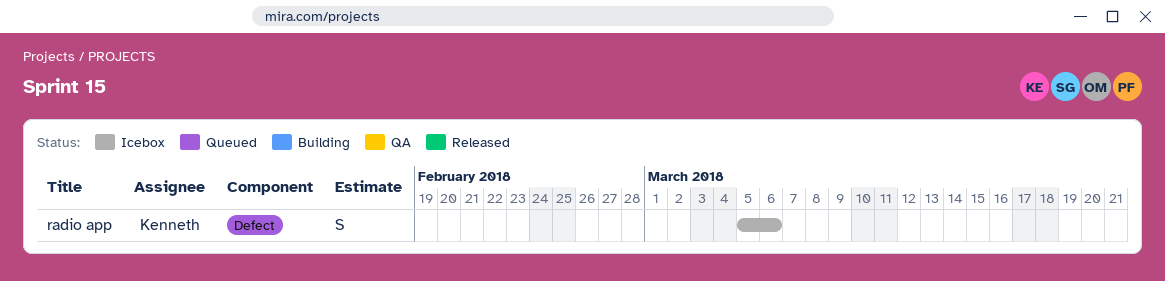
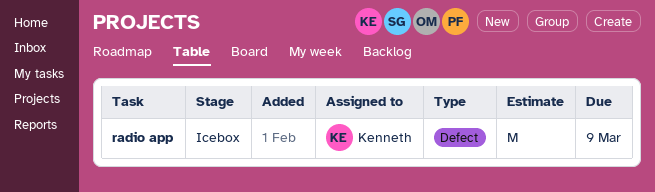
radio app, estimate: S -> M
radio app, due: Mar 6 -> Mar 9

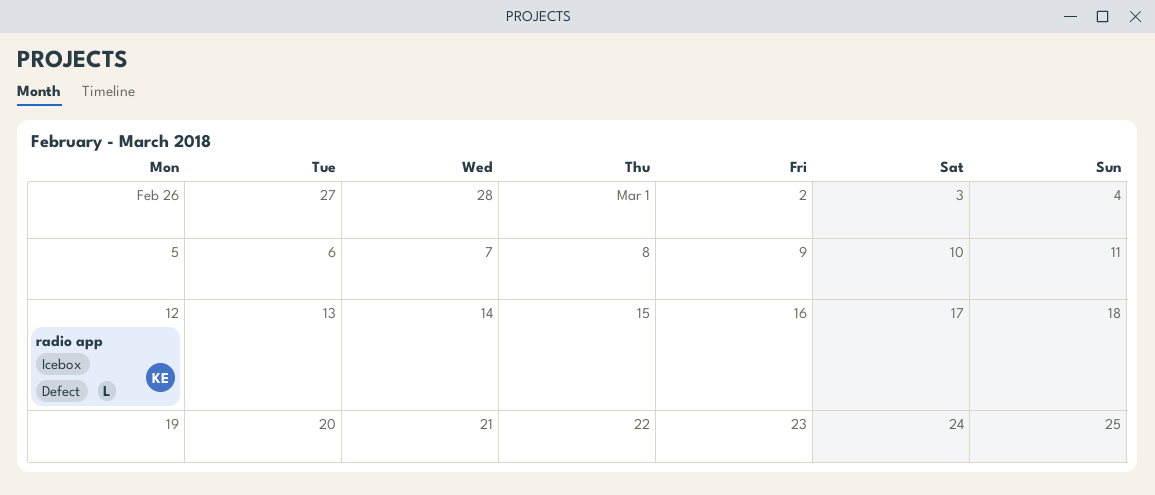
radio app, estimate: M -> L
radio app, due: Mar 9 -> Mar 12

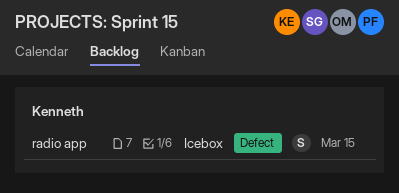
radio app, estimate: L -> S
radio app, due: Mar 12 -> Mar 15

